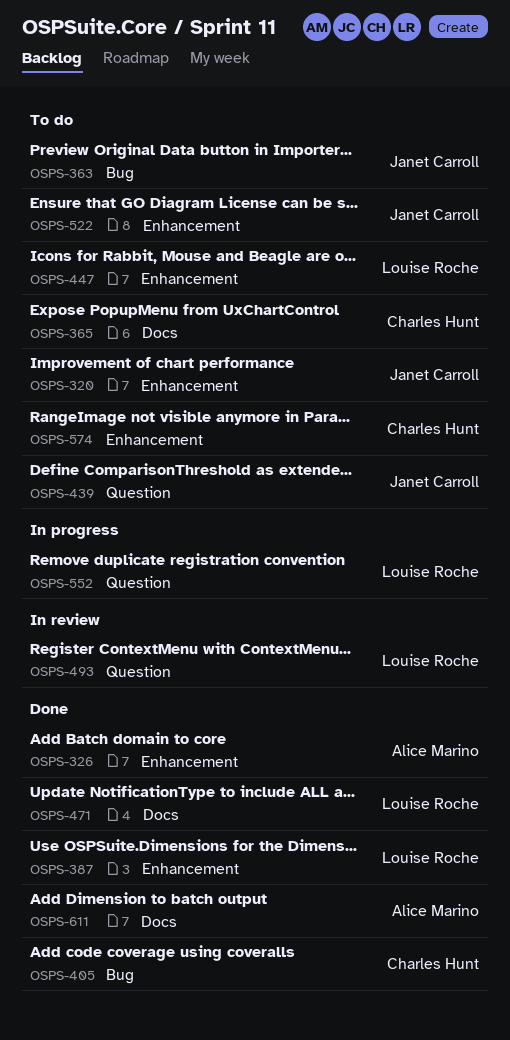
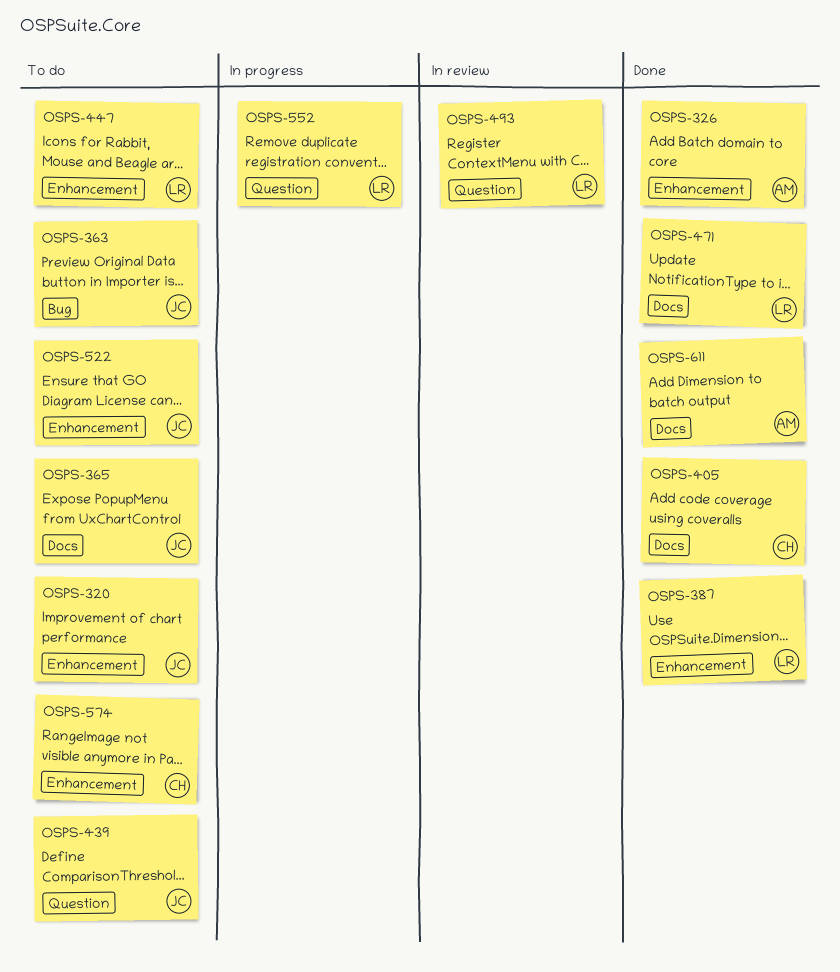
OSPS-365, owner: Charles Hunt -> Janet Carroll
OSPS-405, label: Bug -> Docs

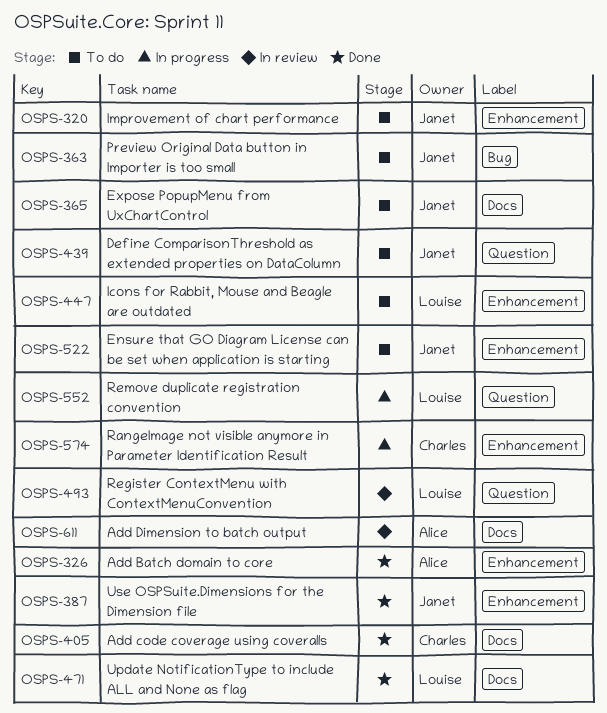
OSPS-387, owner: Louise -> Janet
OSPS-574, status: To do -> In progress
OSPS-611, status: Done -> In review

